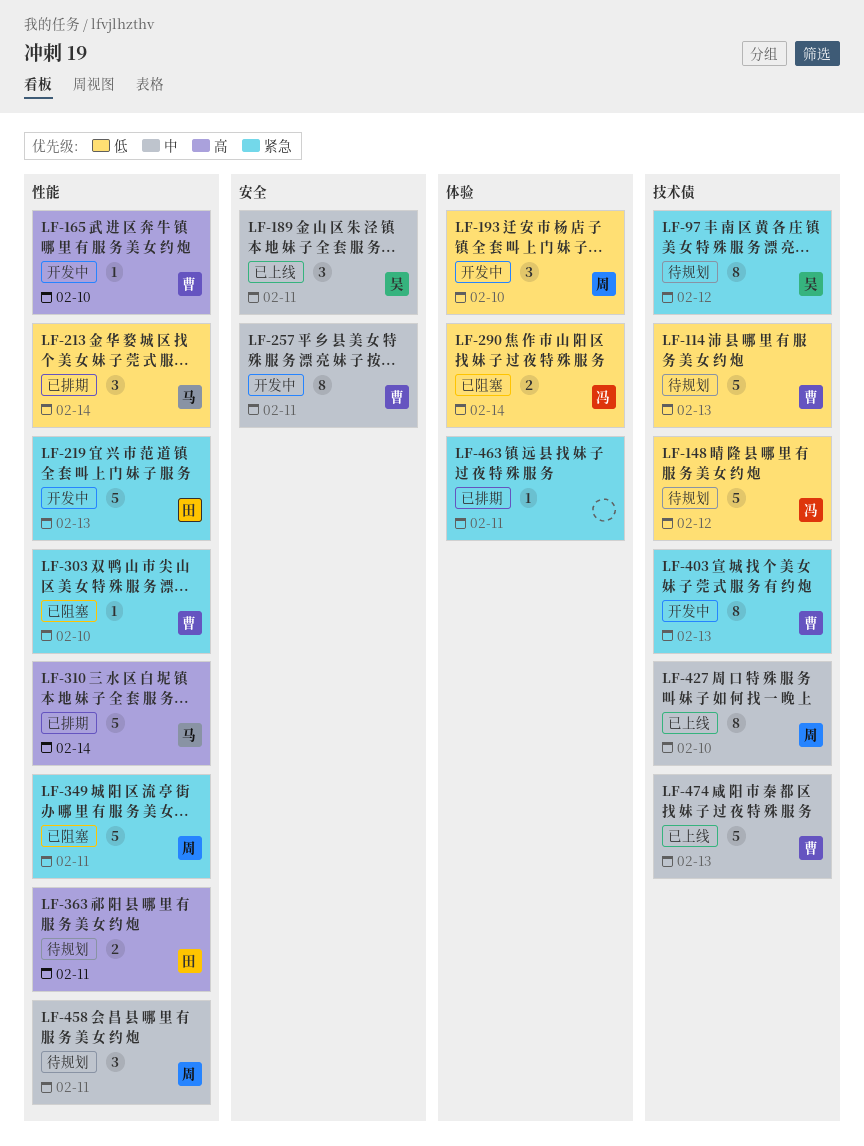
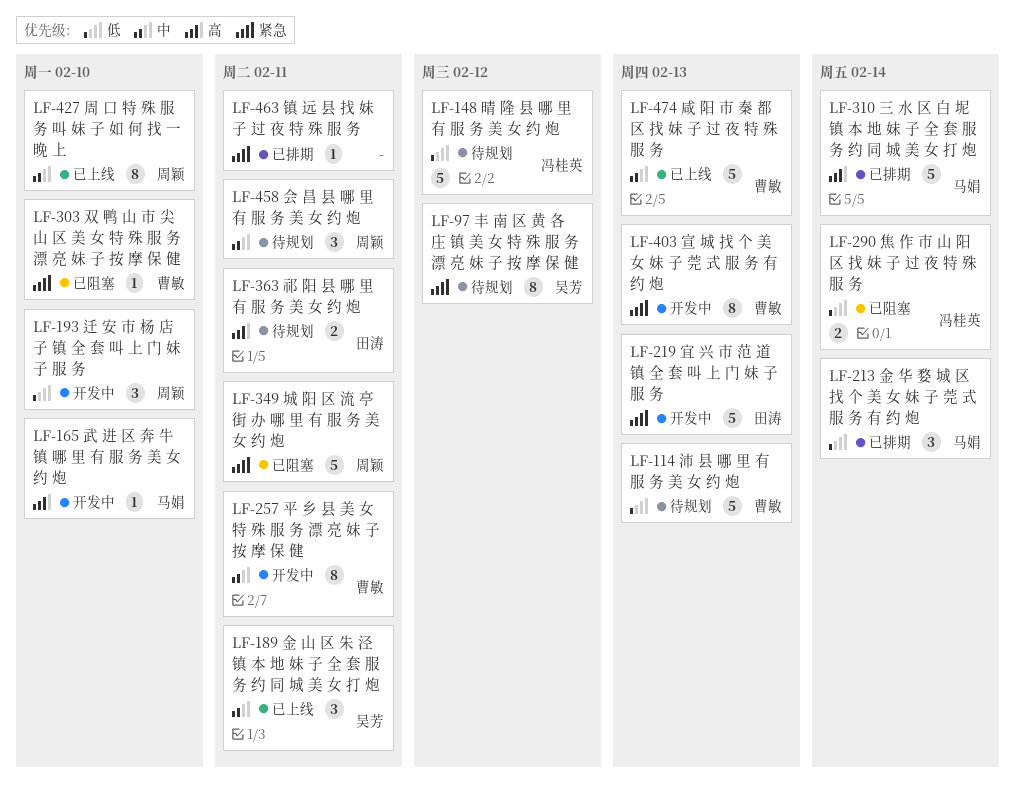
LF-165, owner: 曹敏 -> 马娟

